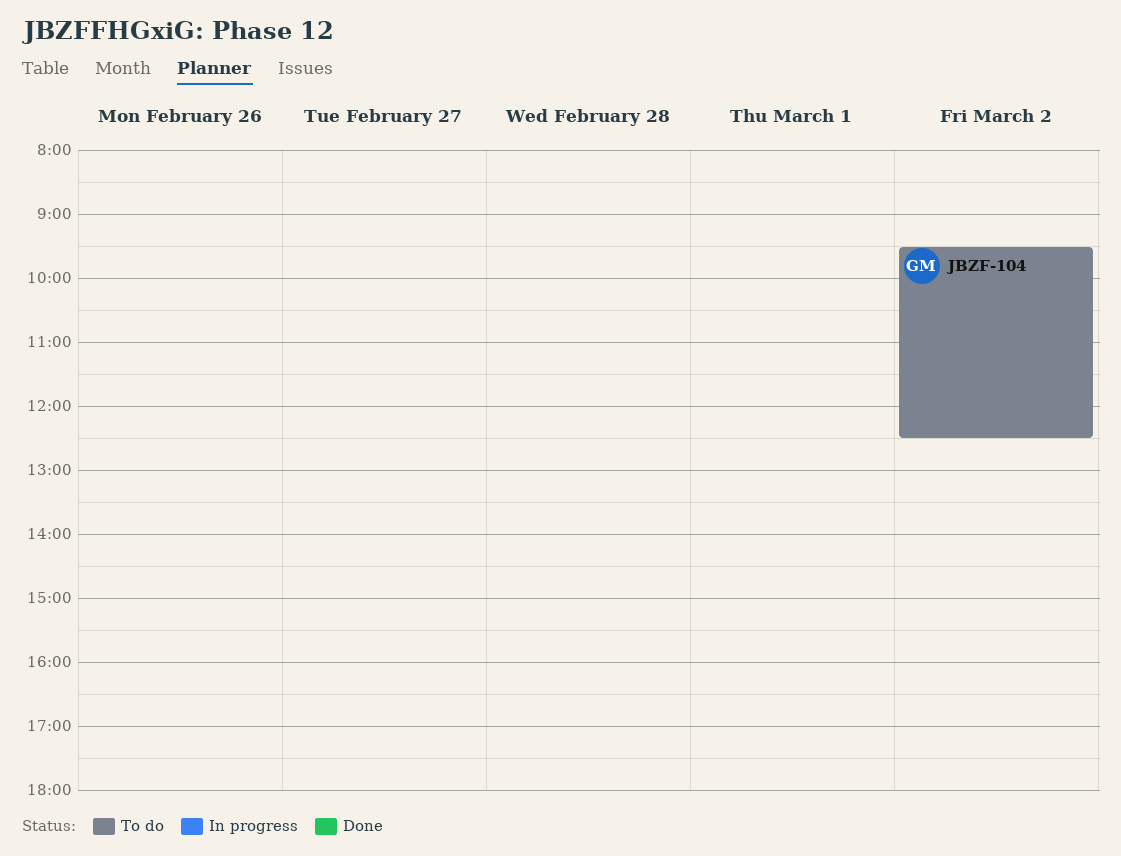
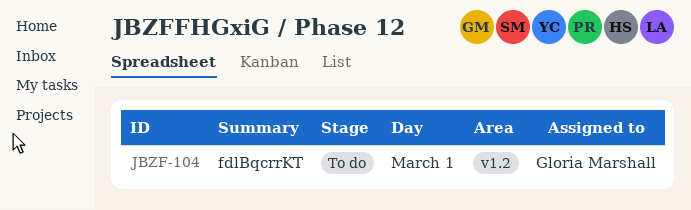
JBZF-104, day: Mar 2 -> Mar 1

